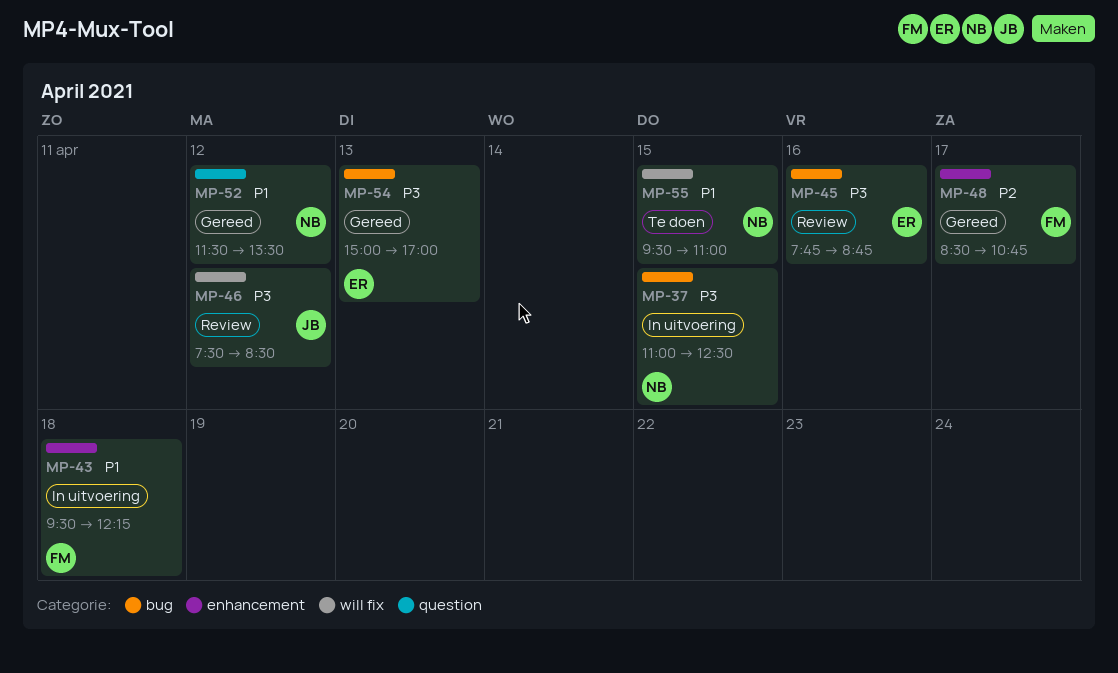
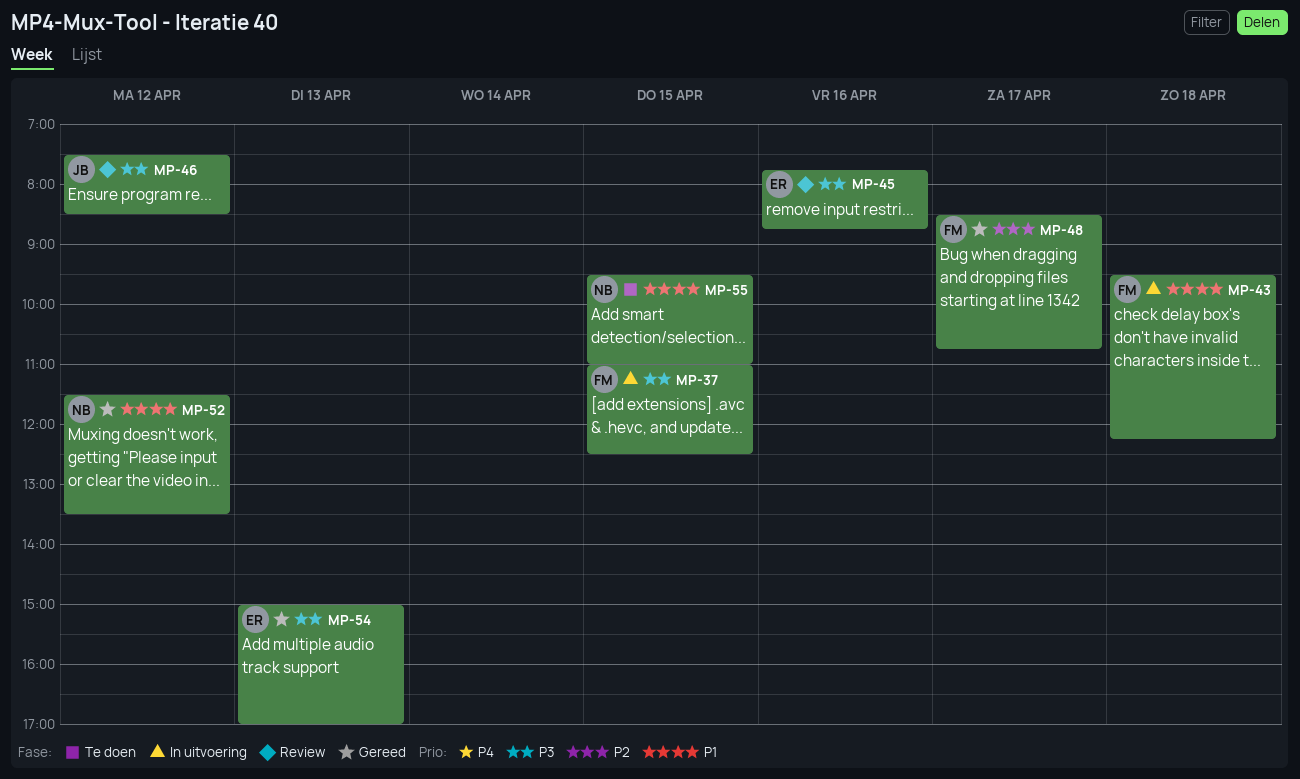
MP-37, owner: NB -> FM

